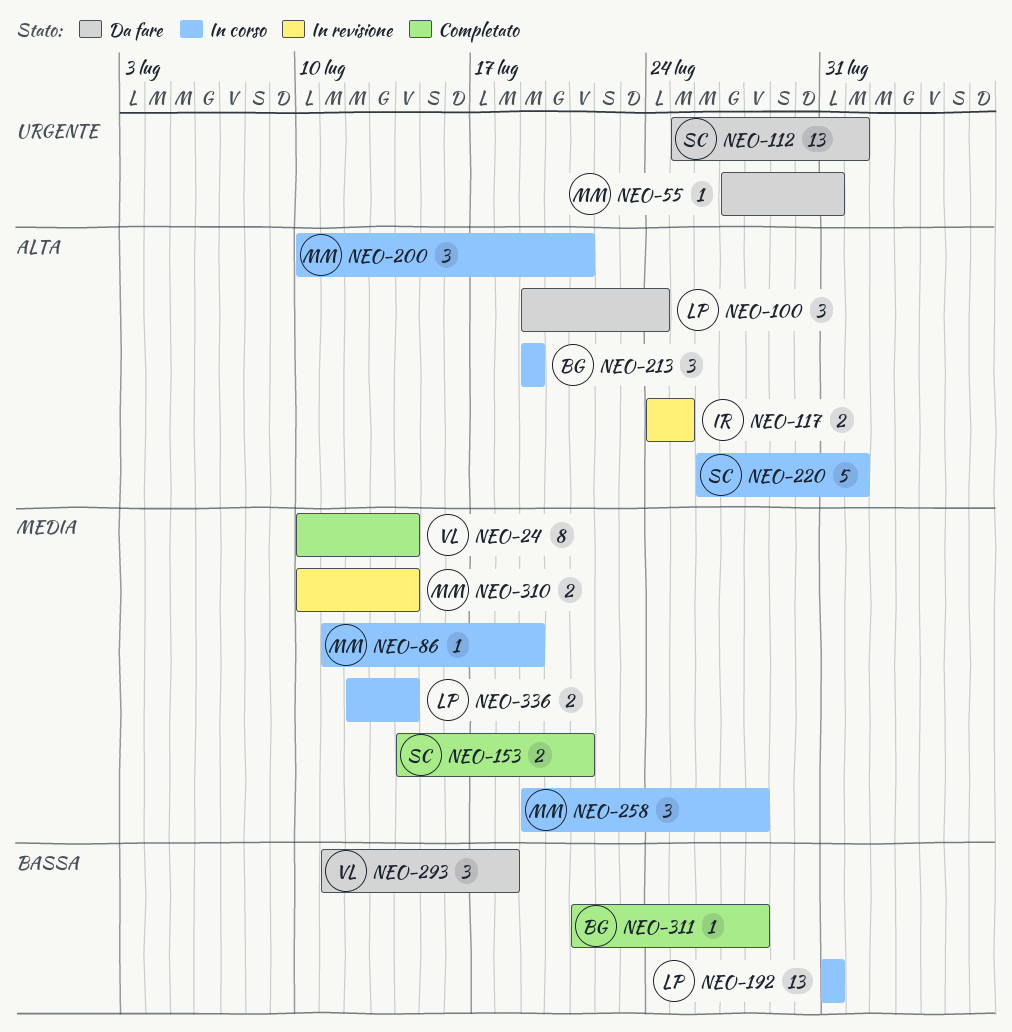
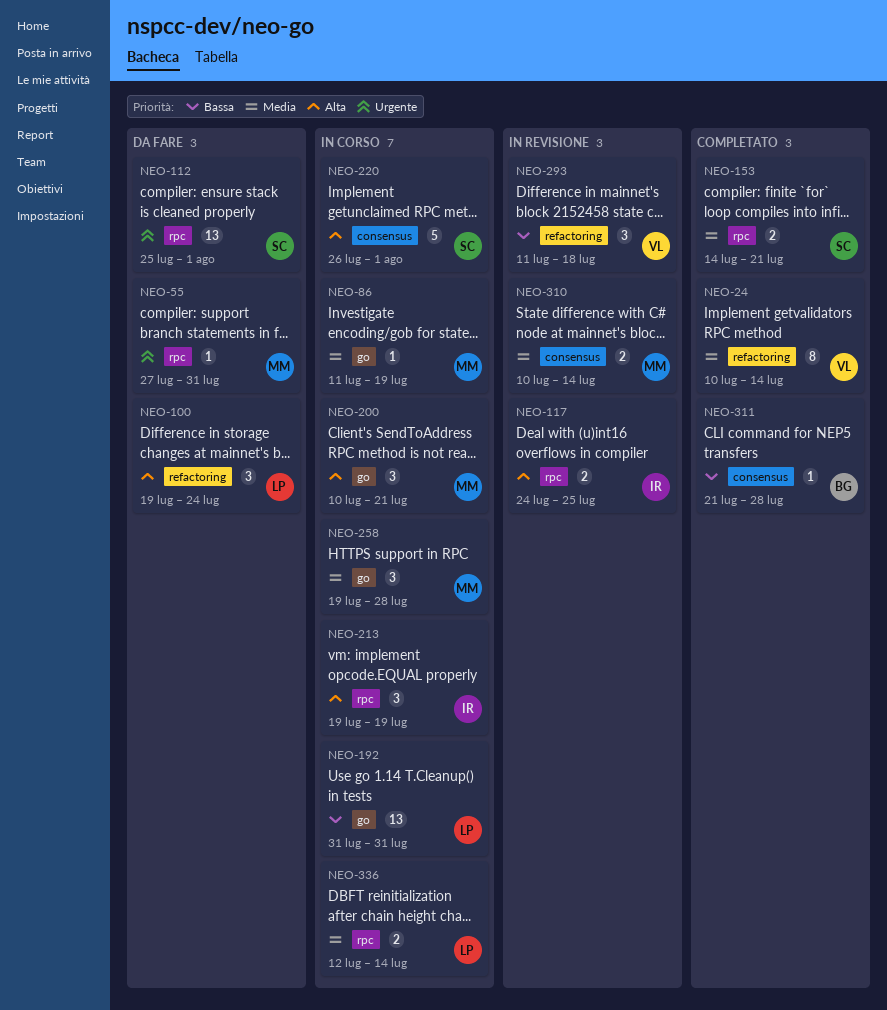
NEO-213, owner: BG -> IR
NEO-293, status: Da fare -> In revisione

